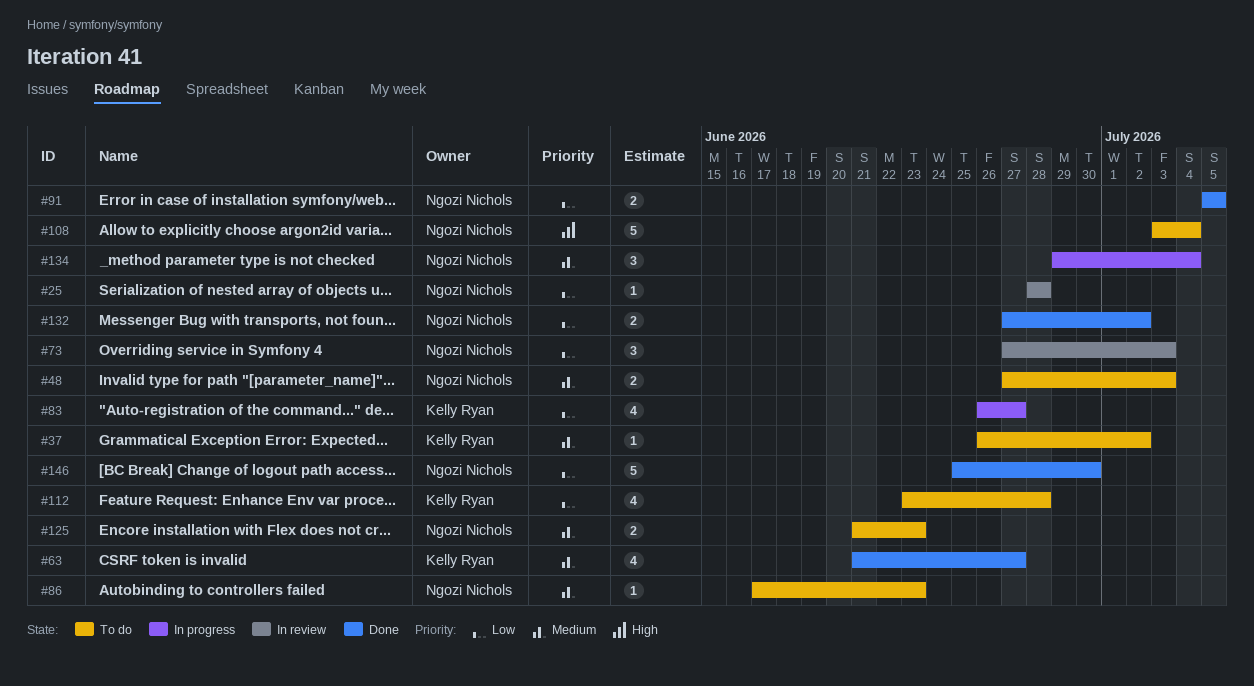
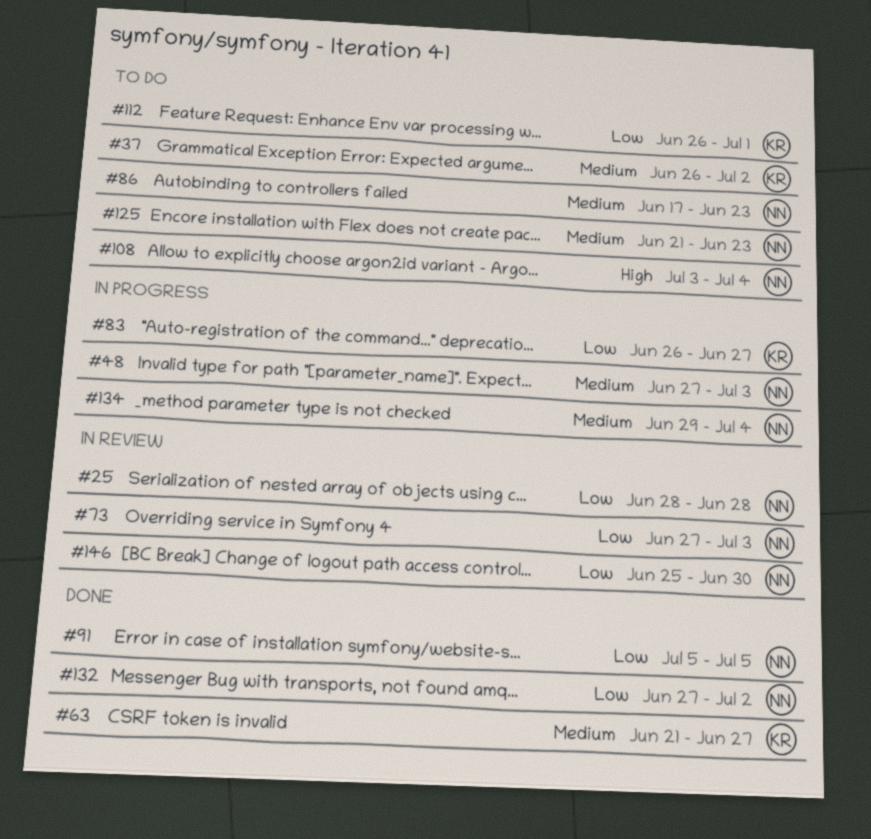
#48, status: To do -> In progress
#112, start: Jun 23 -> Jun 26
#112, due: Jun 28 -> Jul 1
#146, status: Done -> In review

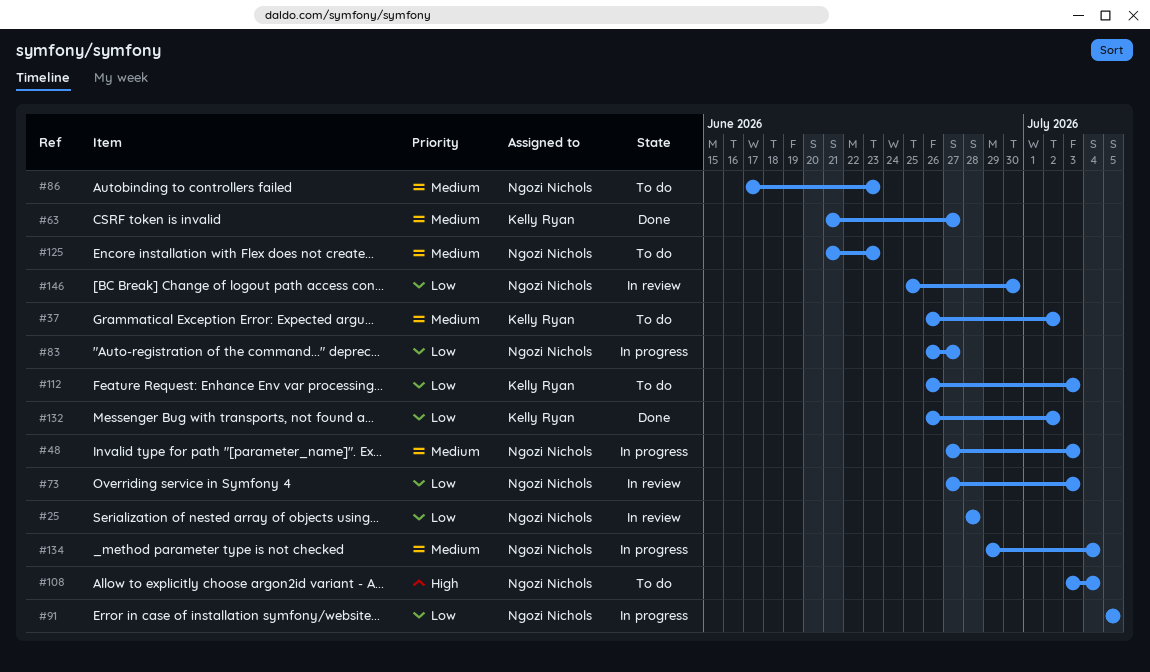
#83, owner: Kelly Ryan -> Ngozi Nichols
#91, status: Done -> In progress
#112, due: Jul 1 -> Jul 3
#132, owner: Ngozi Nichols -> Kelly Ryan
#132, start: Jun 27 -> Jun 26

